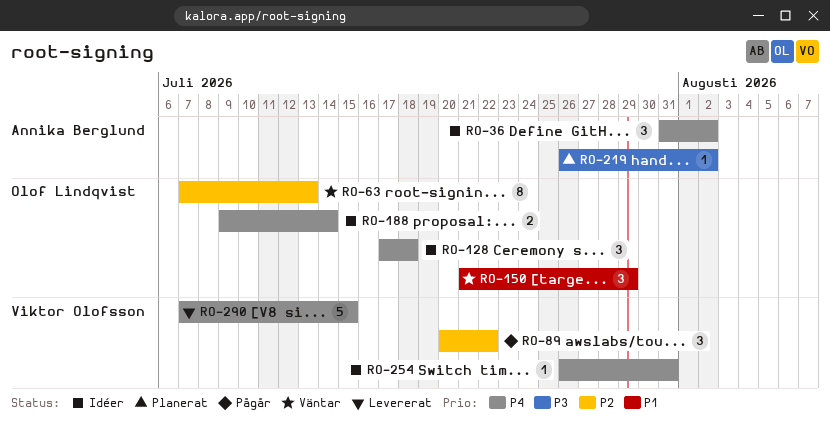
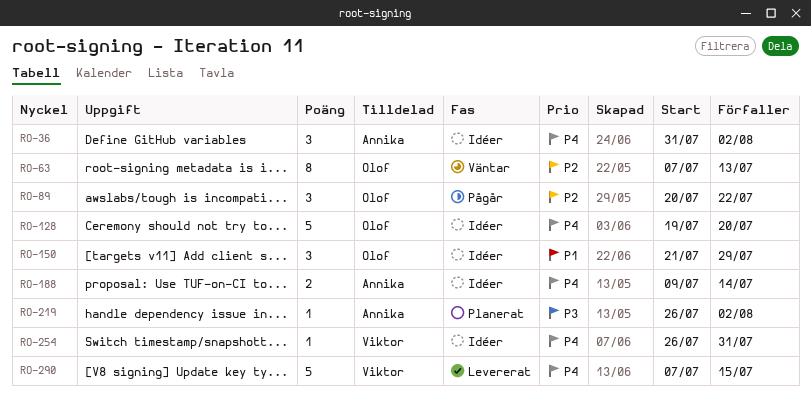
RO-89, owner: Viktor Olofsson -> Olof Lindqvist
RO-128, estimate: 3 -> 5
RO-128, start: Jul 17 -> Jul 19
RO-128, due: Jul 18 -> Jul 20
RO-150, status: Väntar -> Idéer
RO-188, owner: Olof Lindqvist -> Annika Berglund

